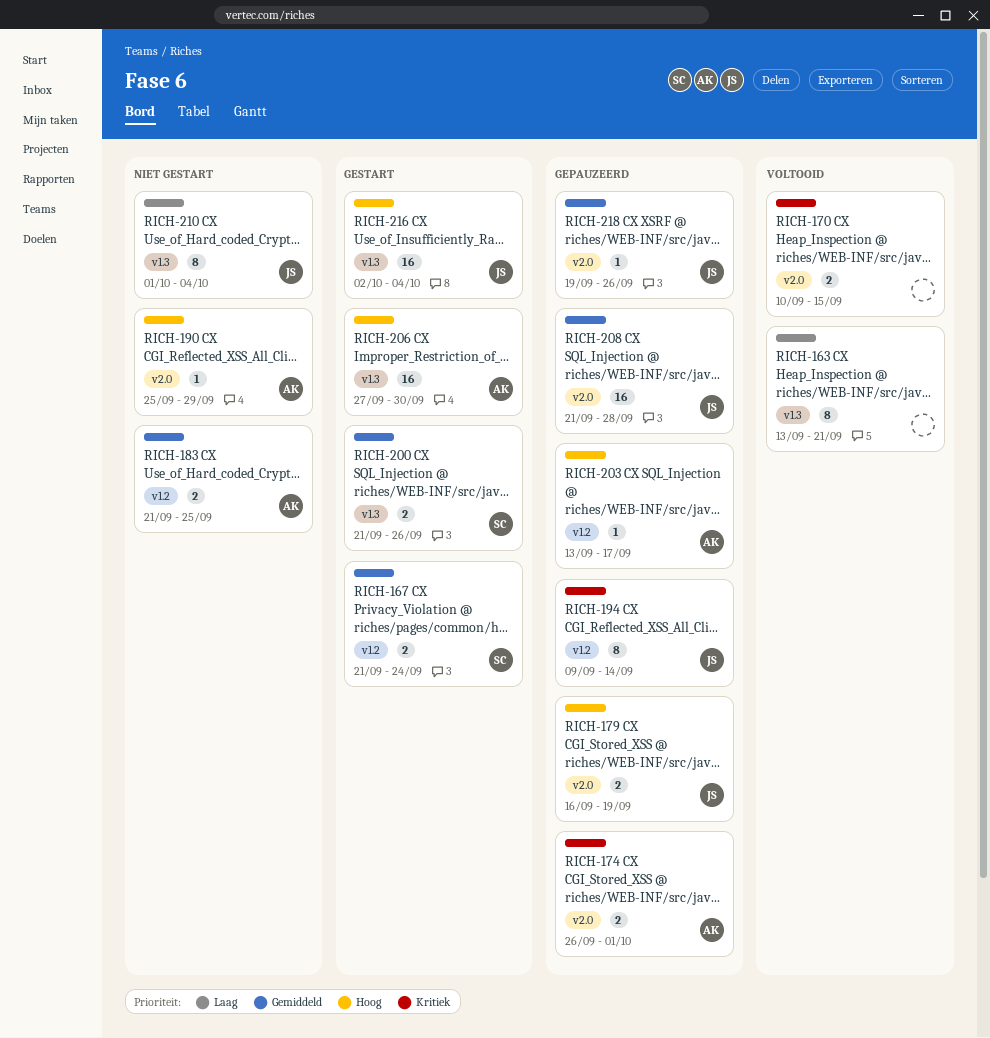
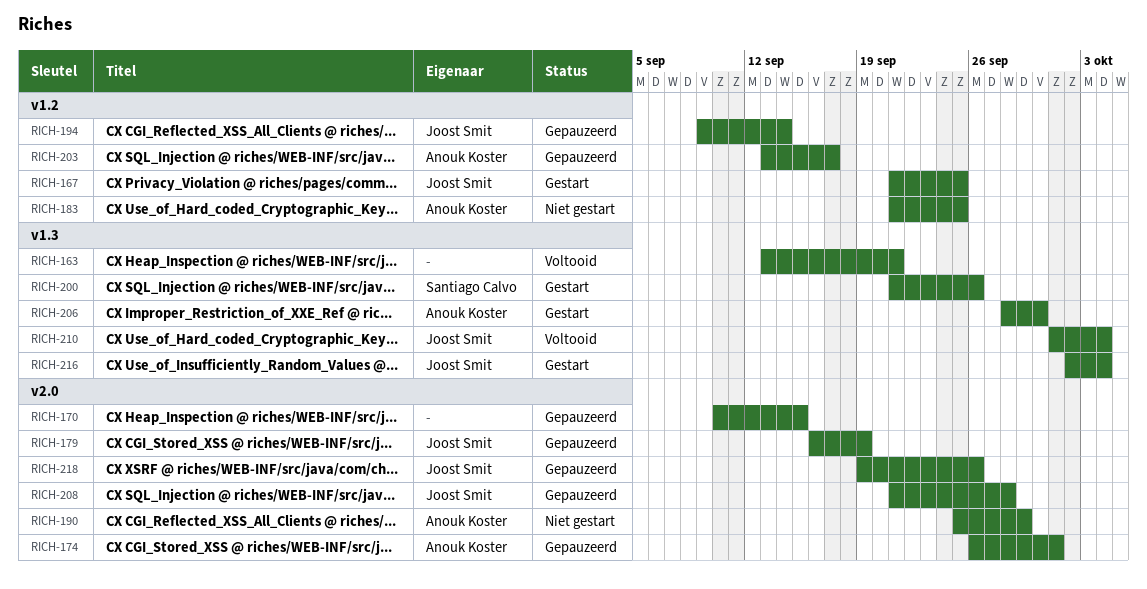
RICH-167, owner: Santiago Calvo -> Joost Smit
RICH-167, due: Sep 24 -> Sep 25
RICH-170, status: Voltooid -> Gepauzeerd
RICH-206, start: Sep 27 -> Sep 28
RICH-210, status: Niet gestart -> Voltooid

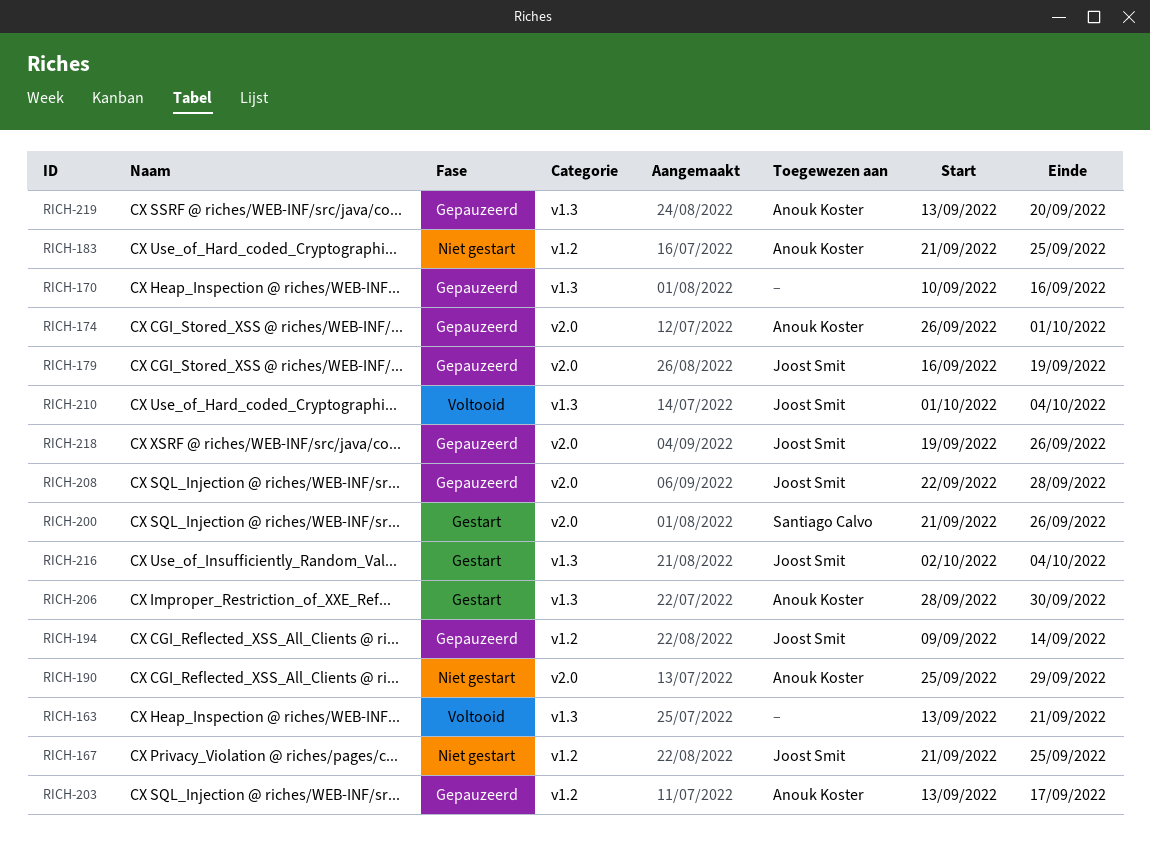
RICH-167, status: Gestart -> Niet gestart
RICH-170, label: v2.0 -> v1.3
RICH-170, due: Sep 15 -> Sep 16
RICH-200, label: v1.3 -> v2.0
RICH-208, start: Sep 21 -> Sep 22
RICH-219: none -> present

